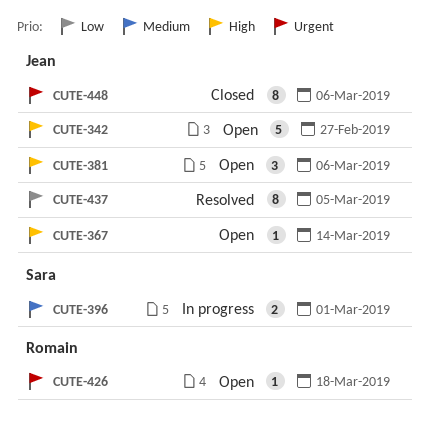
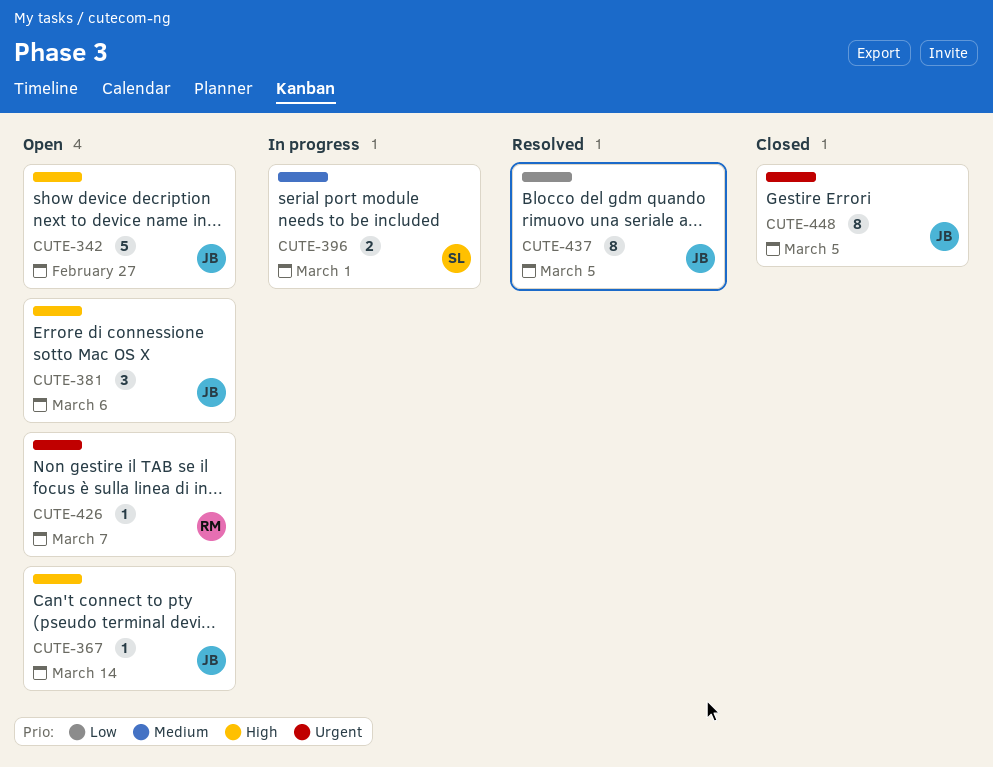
CUTE-426, due: Mar 18 -> Mar 7
CUTE-448, due: Mar 6 -> Mar 5

